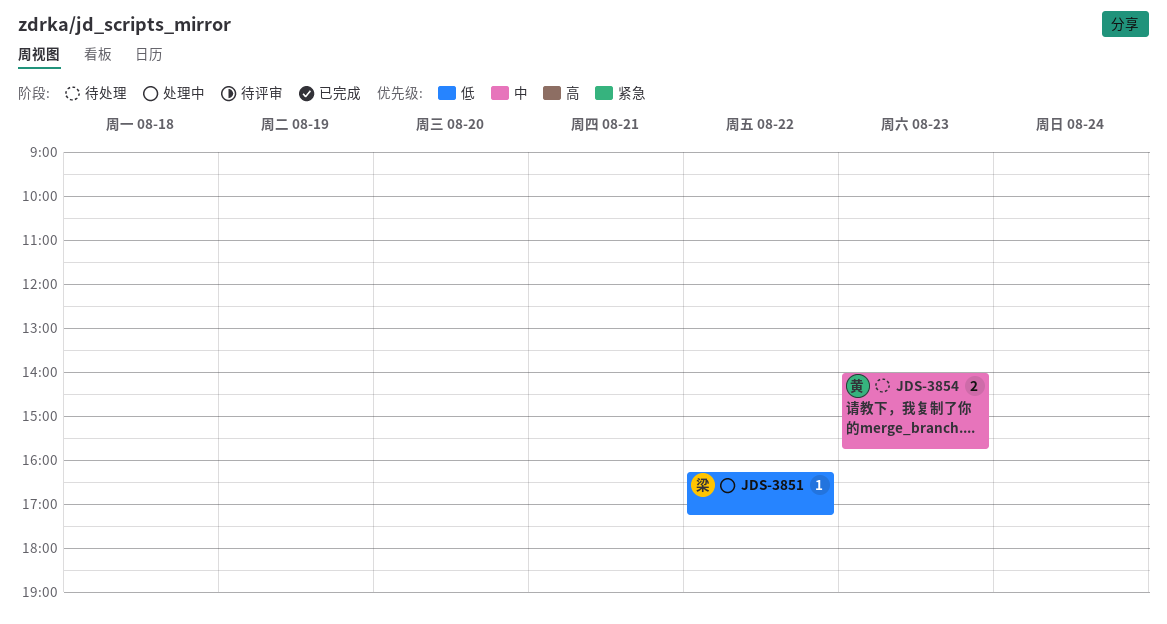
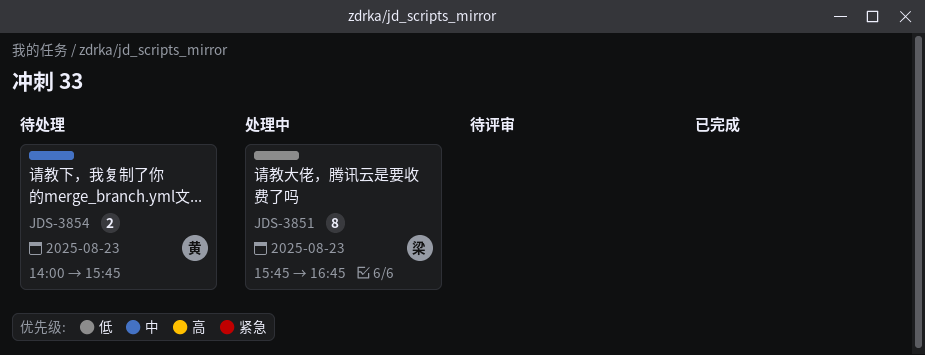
JDS-3851, estimate: 1 -> 8
JDS-3851, day: Aug 22 -> Aug 23
JDS-3851, begins: 16:15 -> 15:45
JDS-3851, ends: 17:15 -> 16:45

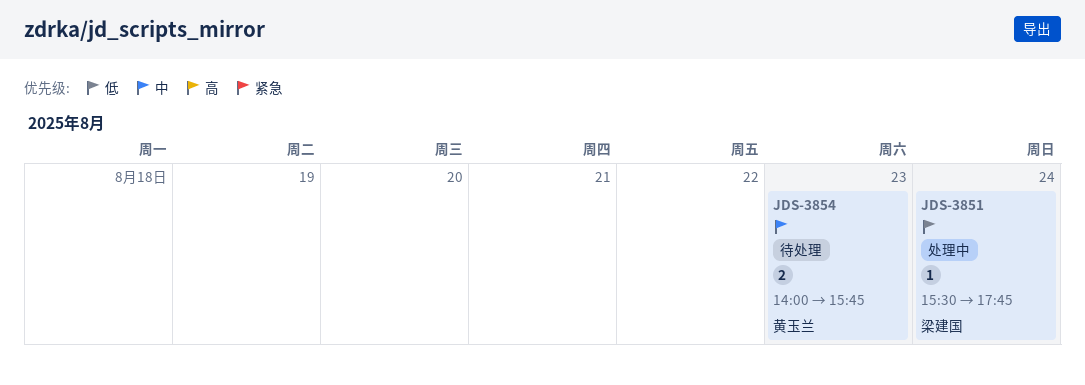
JDS-3851, estimate: 8 -> 1
JDS-3851, day: Aug 23 -> Aug 24
JDS-3851, begins: 15:45 -> 15:30
JDS-3851, ends: 16:45 -> 17:45

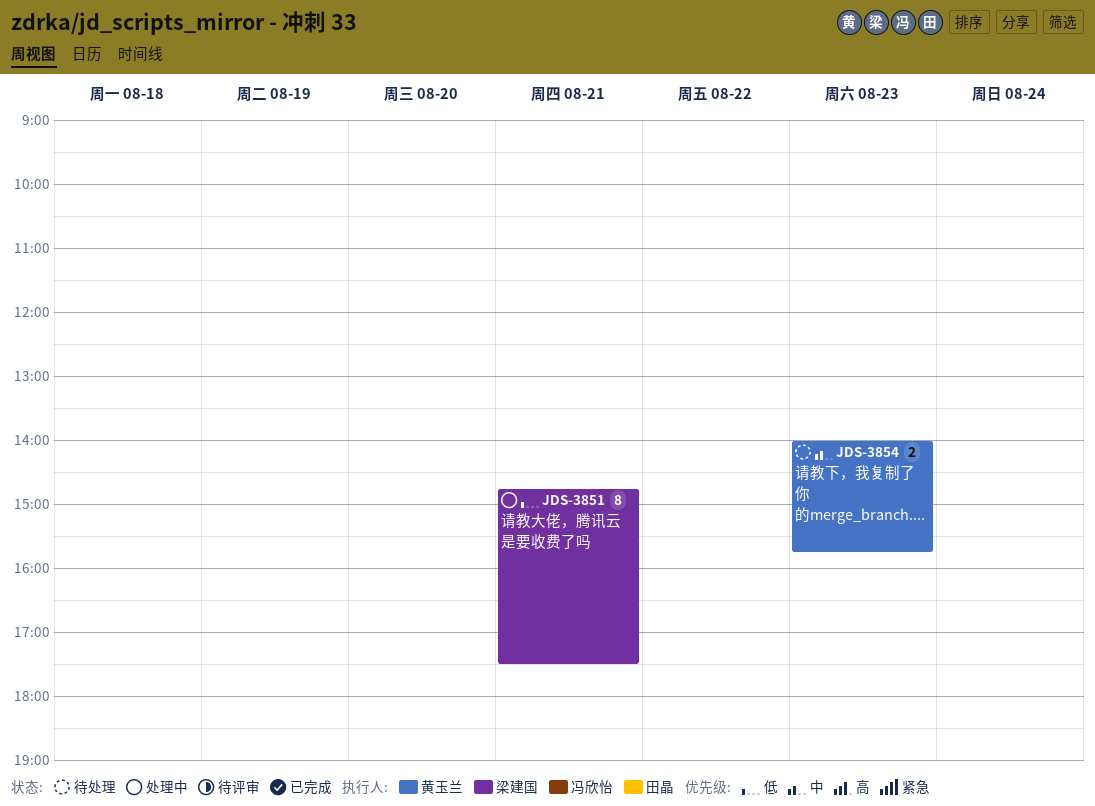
JDS-3851, estimate: 1 -> 8
JDS-3851, day: Aug 24 -> Aug 21
JDS-3851, begins: 15:30 -> 14:45
JDS-3851, ends: 17:45 -> 17:30

